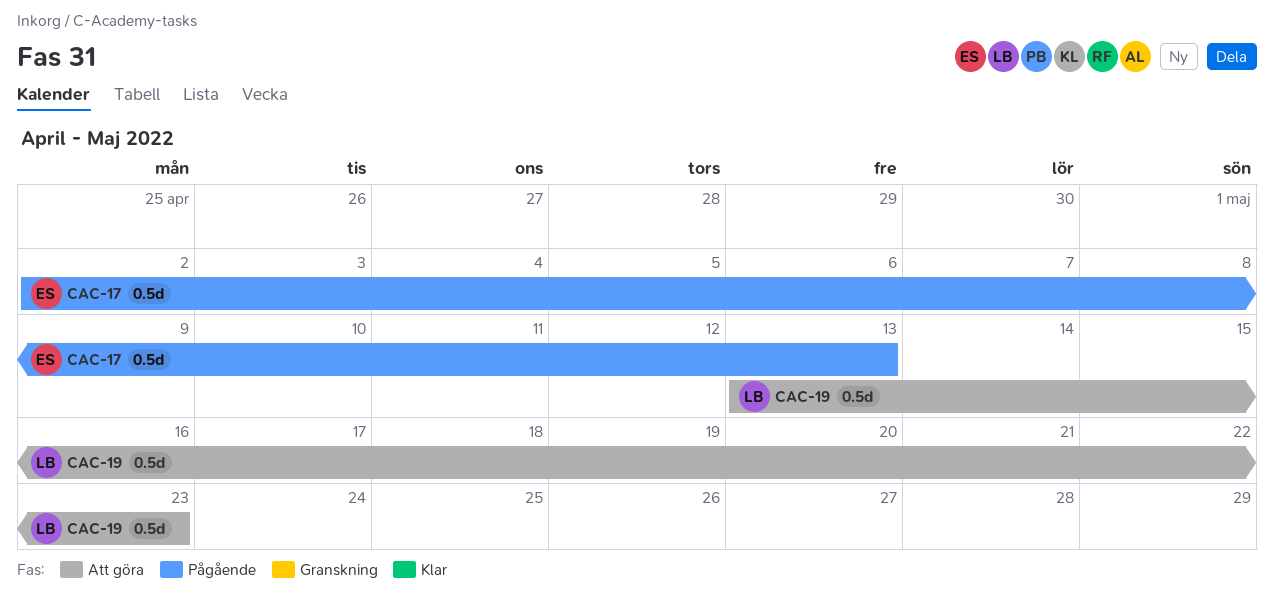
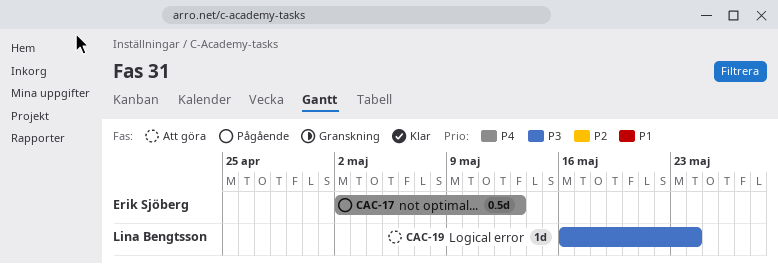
CAC-19, estimate: 0.5d -> 1d
CAC-19, start: May 13 -> May 16
CAC-19, due: May 23 -> May 24

